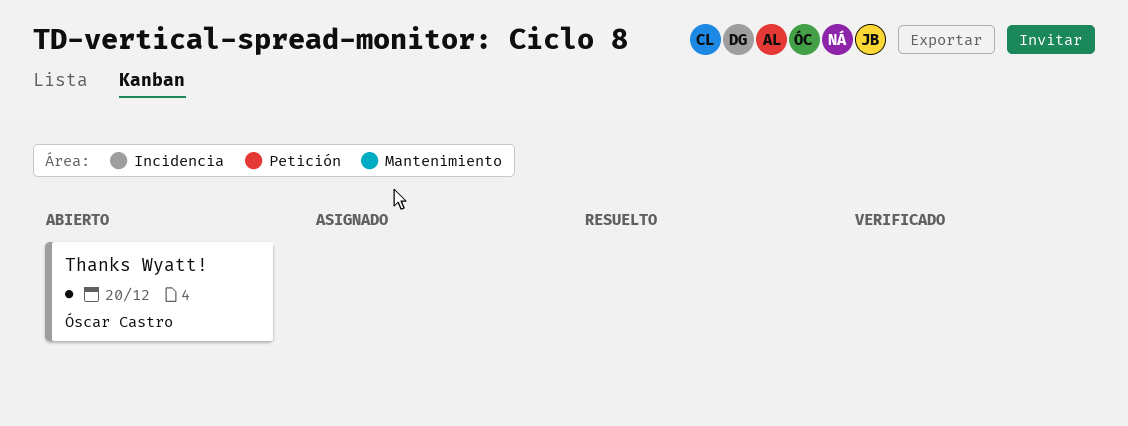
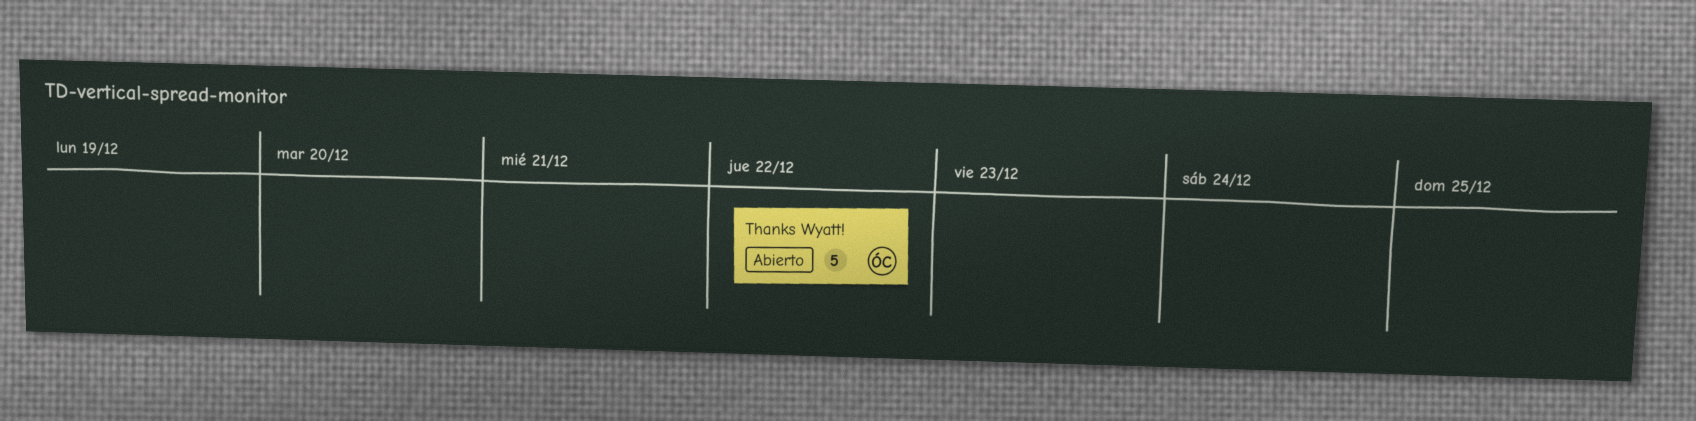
Thanks Wyatt!, estimate: 1 -> 5
Thanks Wyatt!, due: Dec 20 -> Dec 22

